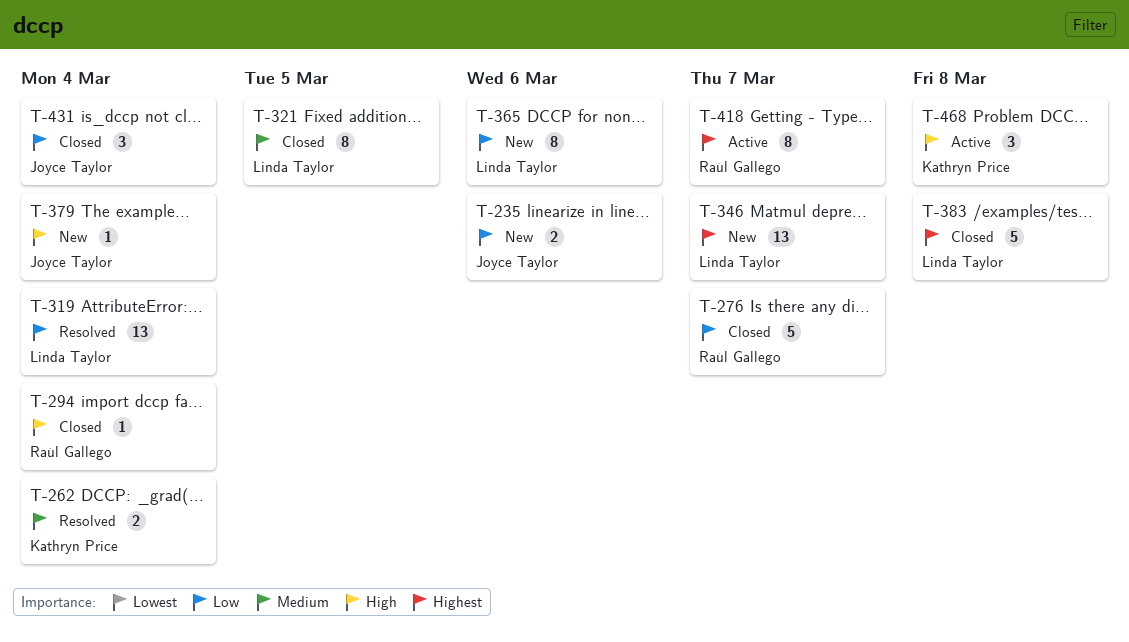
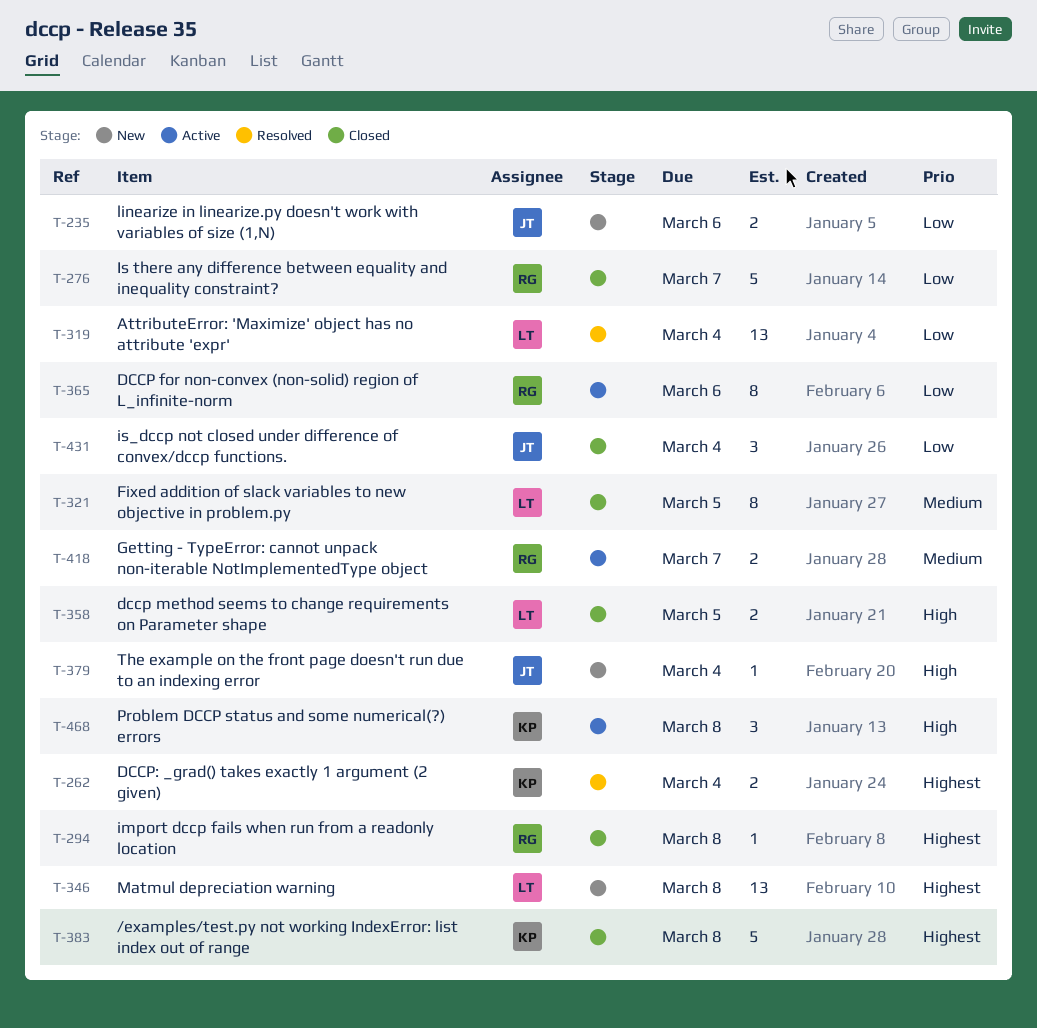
T-262, priority: Medium -> Highest
T-294, priority: High -> Highest
T-294, due: Mar 4 -> Mar 8
T-346, due: Mar 7 -> Mar 8
T-358: none -> present
T-365, status: New -> Active
T-365, owner: Linda Taylor -> Raúl Gallego
T-383, owner: Linda Taylor -> Kathryn Price
T-418, priority: Highest -> Medium
T-418, estimate: 8 -> 2

